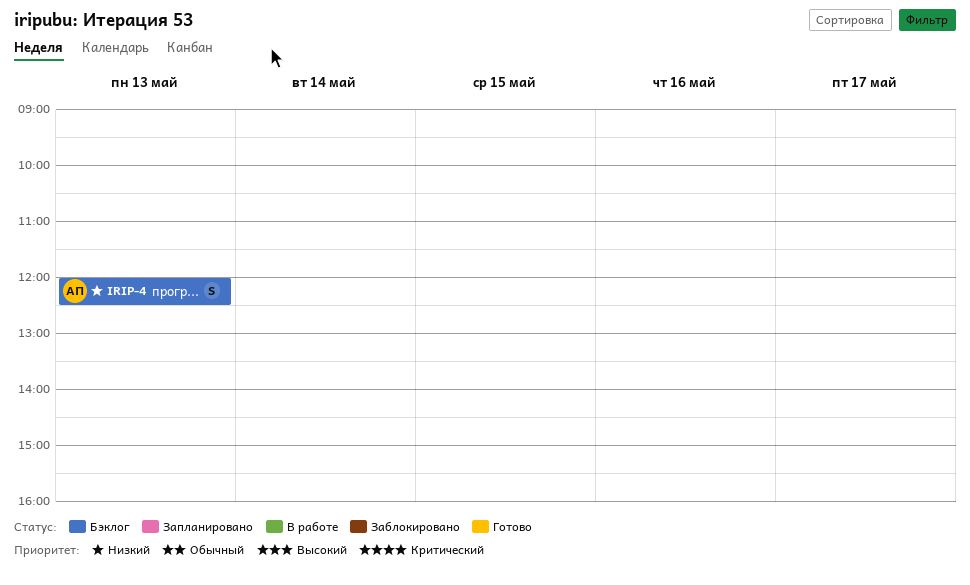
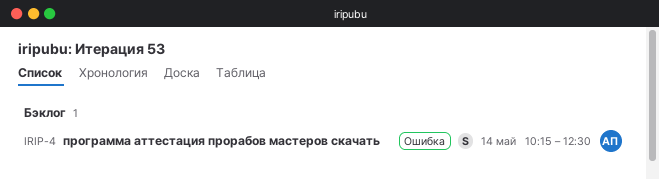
IRIP-4, day: May 13 -> May 14
IRIP-4, begins: 12:00 -> 10:15

